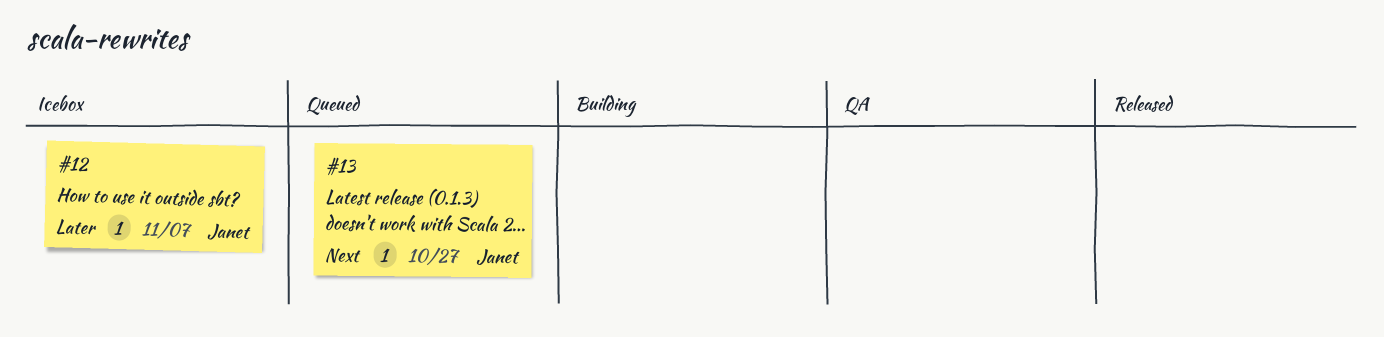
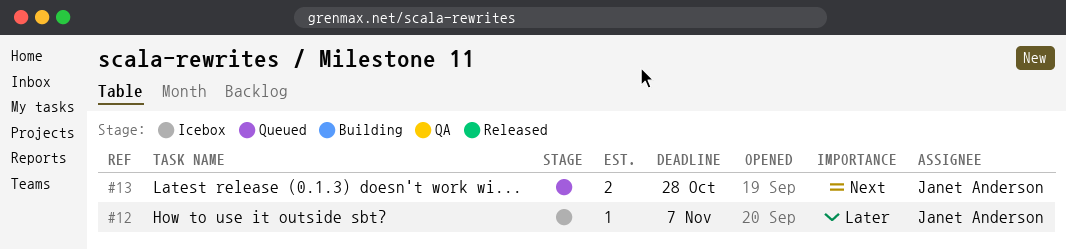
#13, estimate: 1 -> 2
#13, due: Oct 27 -> Oct 28

